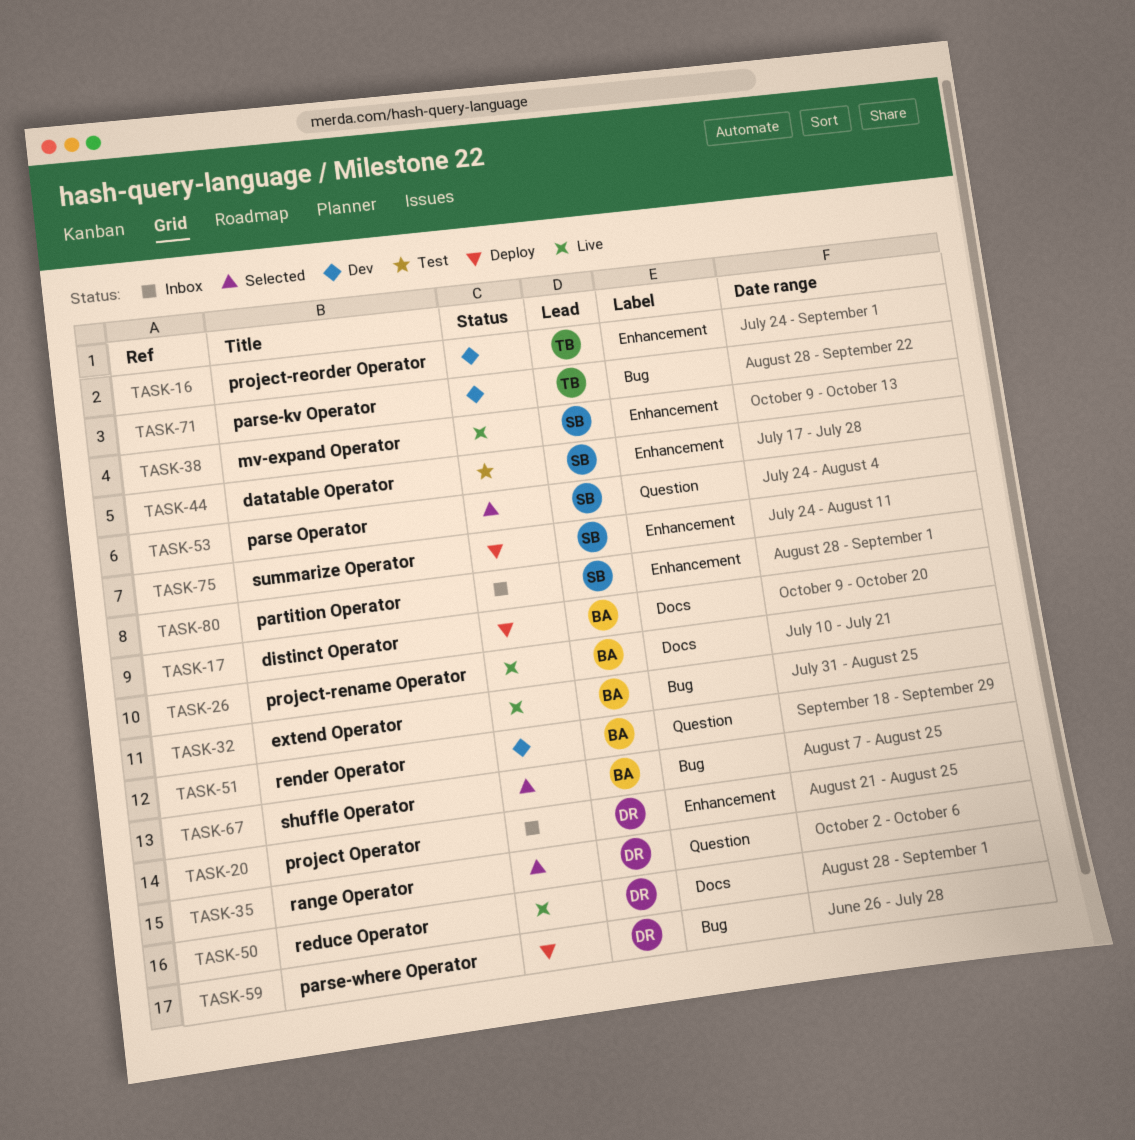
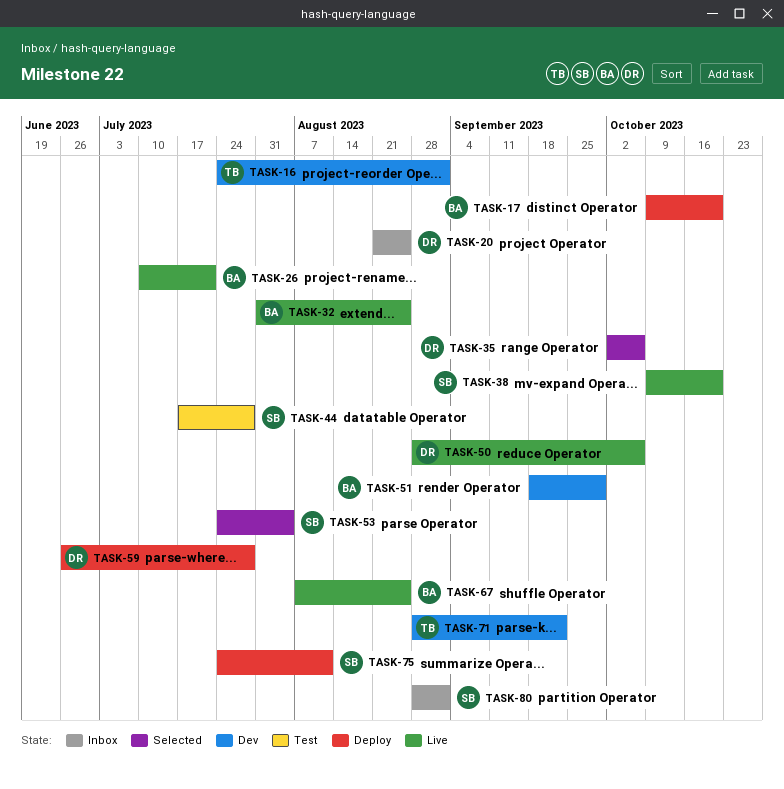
TASK-38, due: Oct 13 -> Oct 20
TASK-50, due: Sep 1 -> Oct 6
TASK-67, status: Selected -> Live

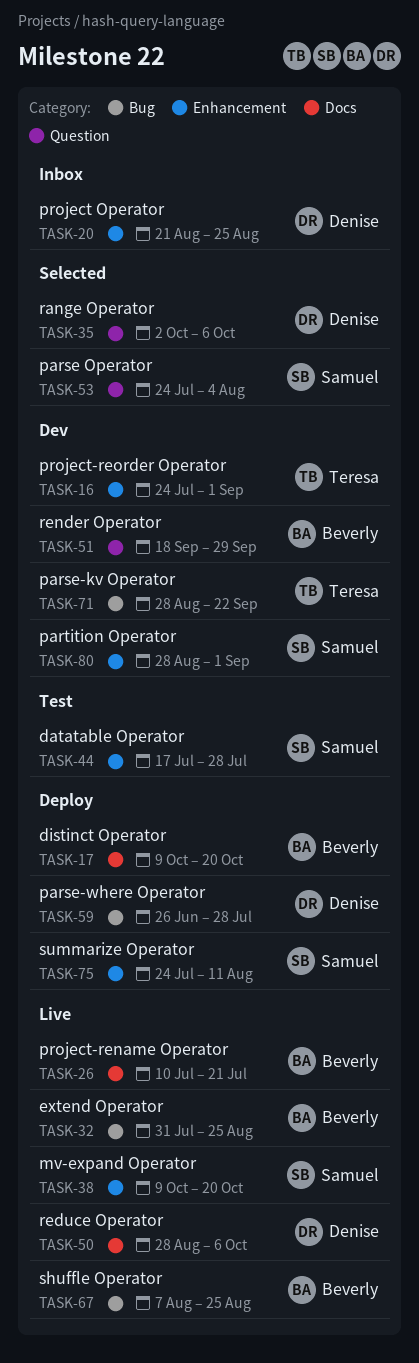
TASK-80, status: Inbox -> Dev

